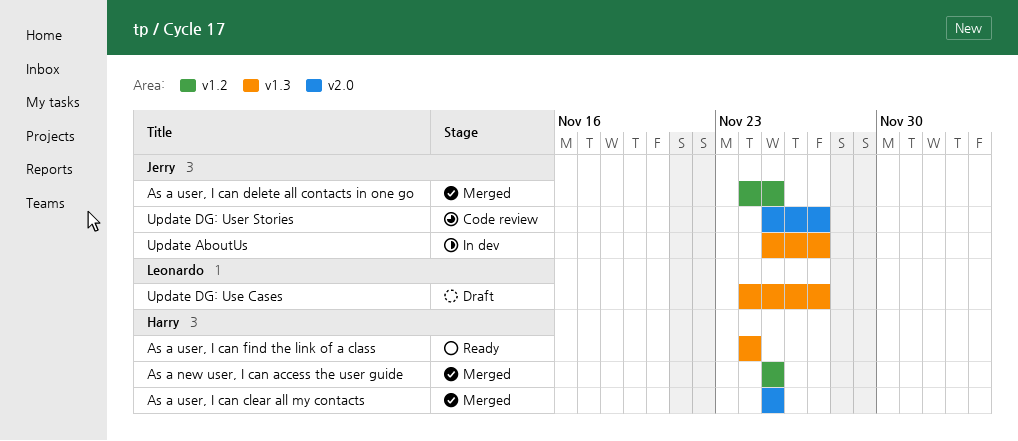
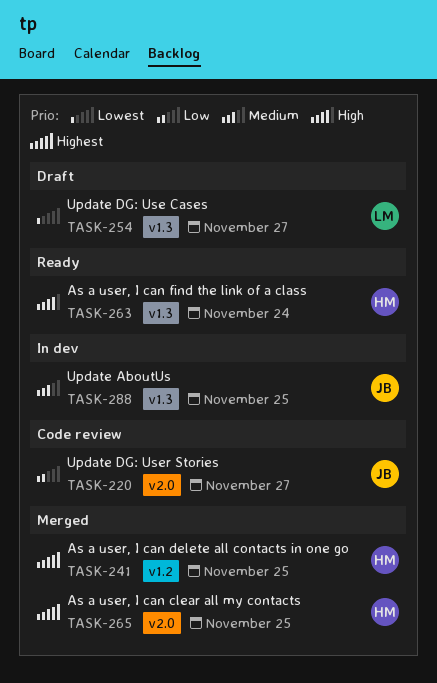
As a new user, I can access the user guide: present -> none
As a user, I can delete all contacts in one go, owner: Jerry -> Harry
Update AboutUs, due: Nov 27 -> Nov 25

